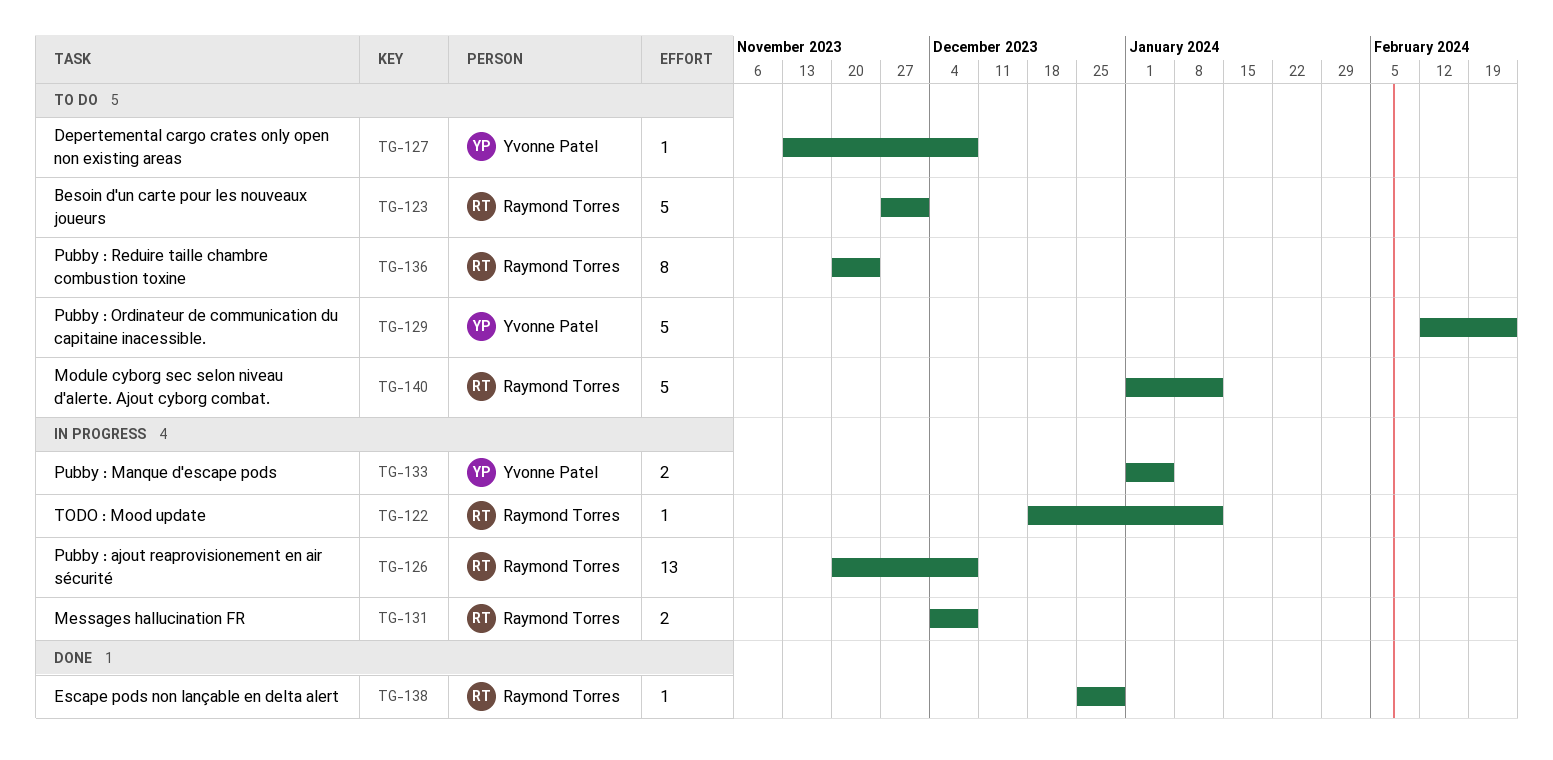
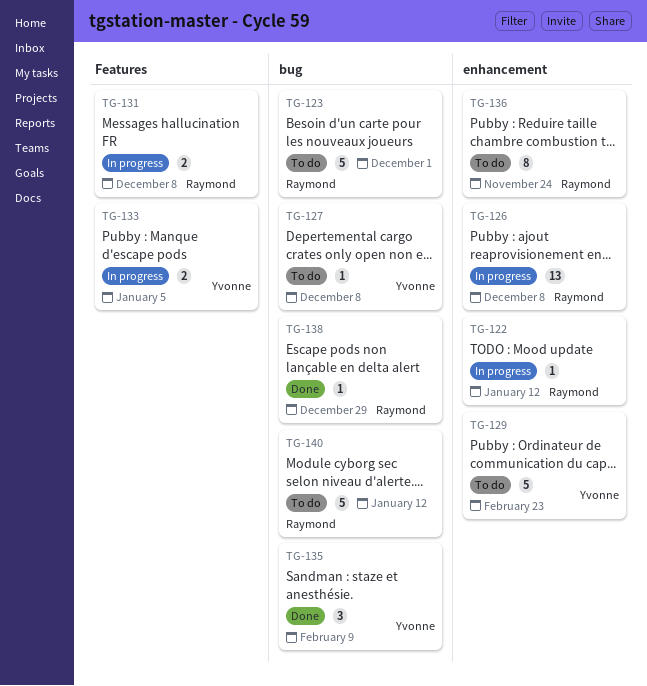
TG-135: none -> present

